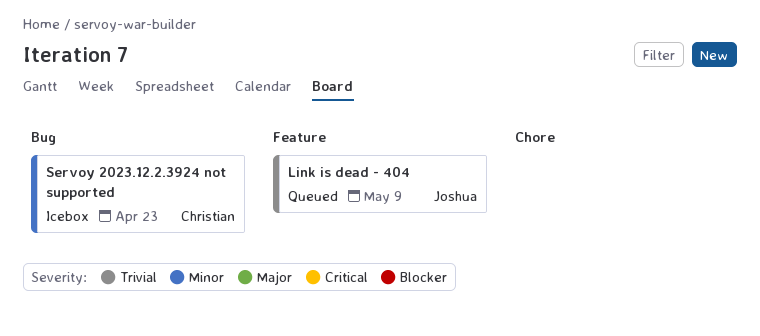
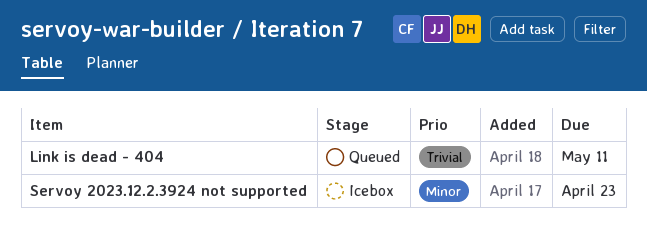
Link is dead - 404, due: May 9 -> May 11

